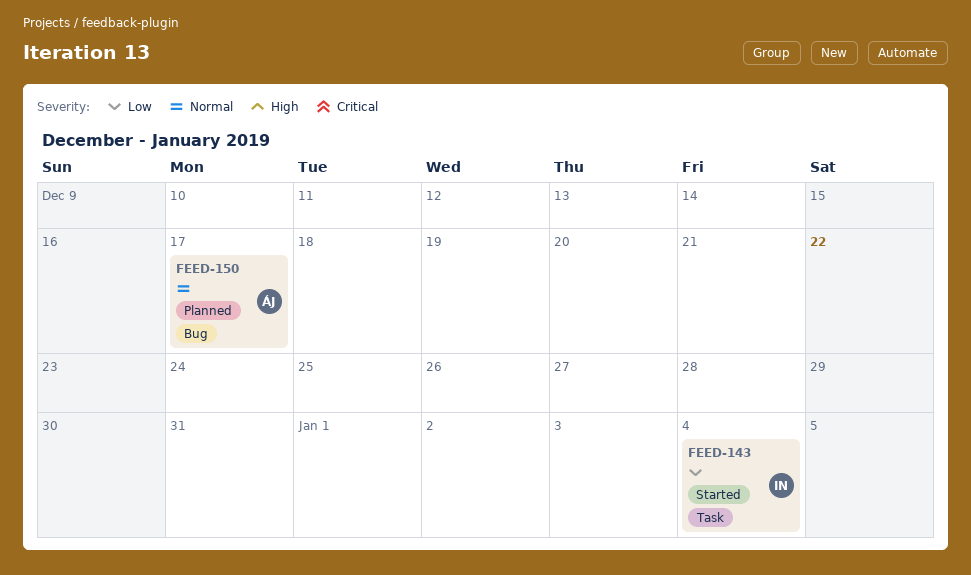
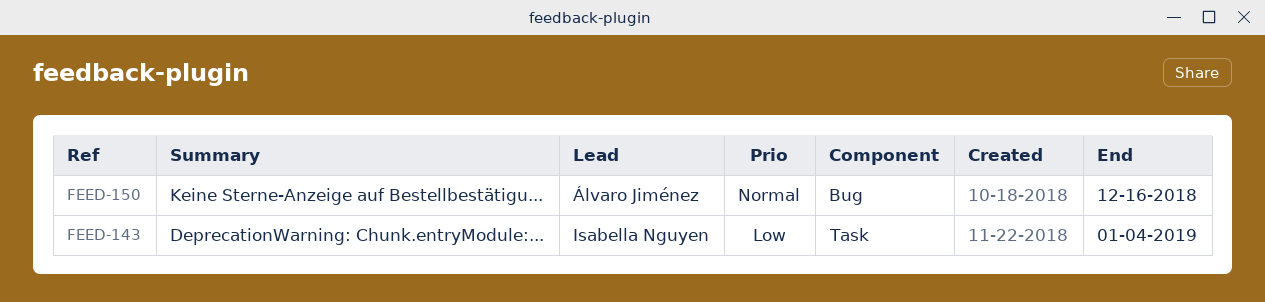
FEED-150, due: Dec 17 -> Dec 16

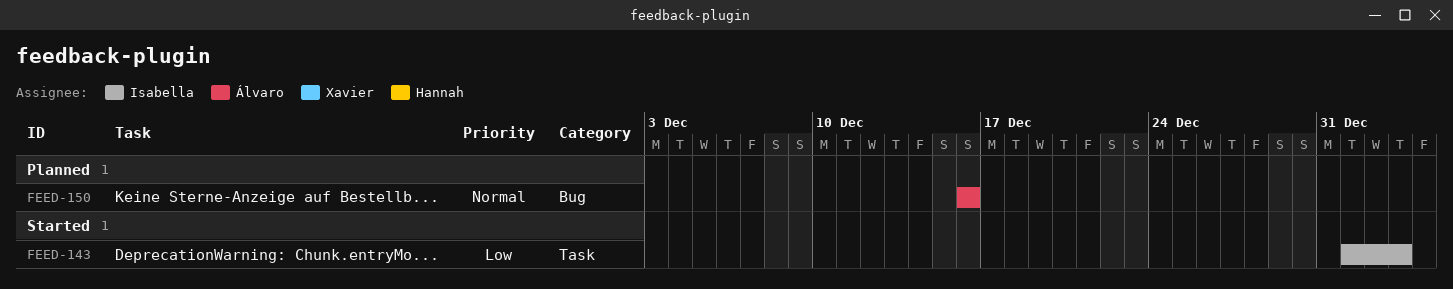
FEED-143, due: Jan 4 -> Jan 3

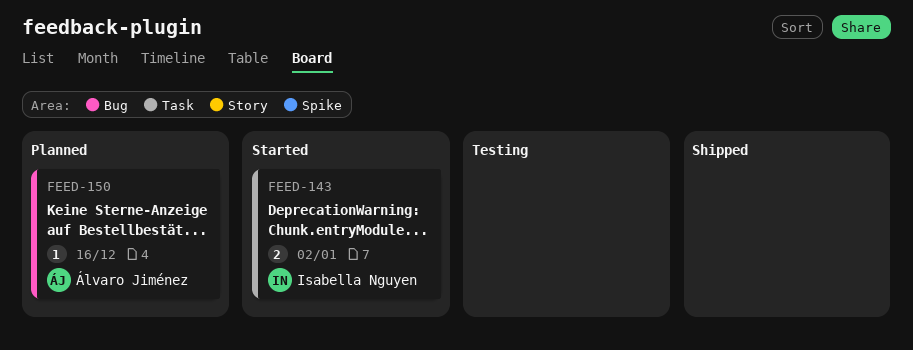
FEED-143, due: Jan 3 -> Jan 2

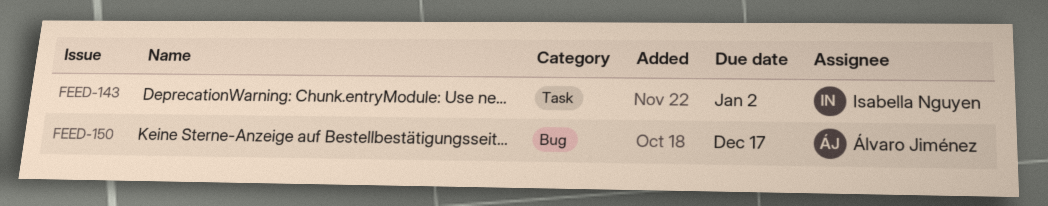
FEED-150, due: Dec 16 -> Dec 17

